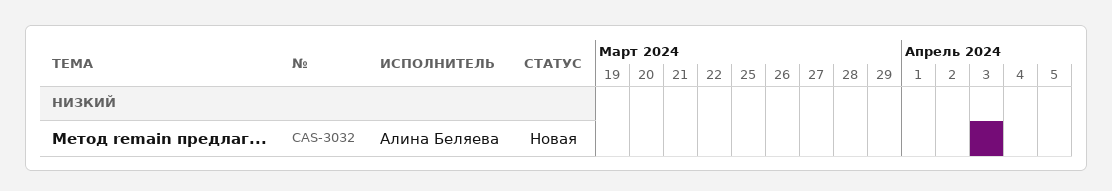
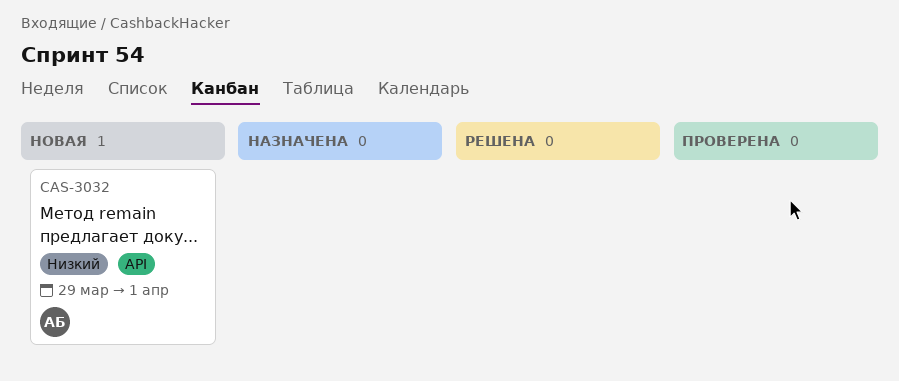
CAS-3032, start: Apr 3 -> Mar 29
CAS-3032, due: Apr 3 -> Apr 1

